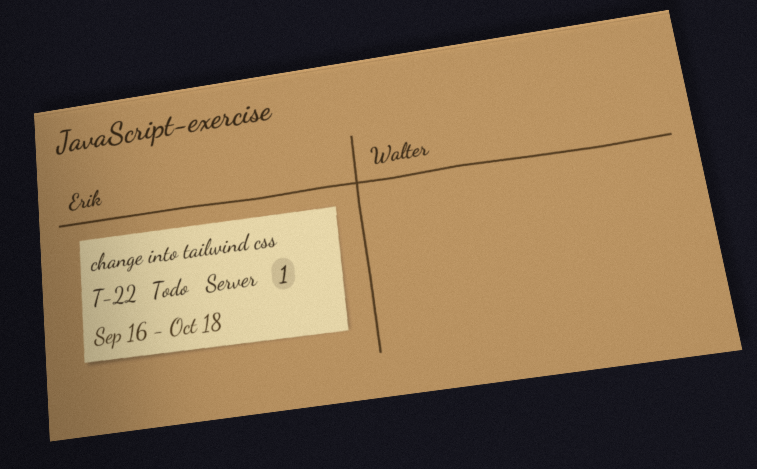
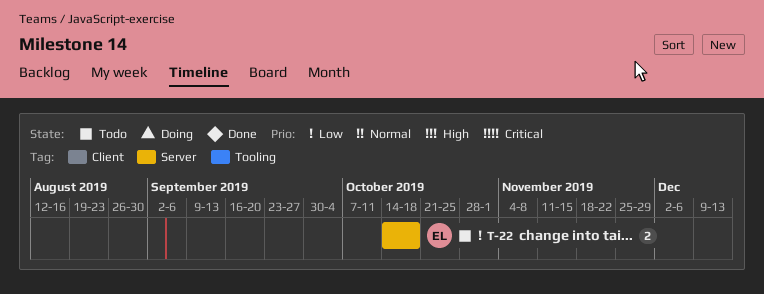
T-22, estimate: 1 -> 2
T-22, start: Sep 16 -> Oct 14

